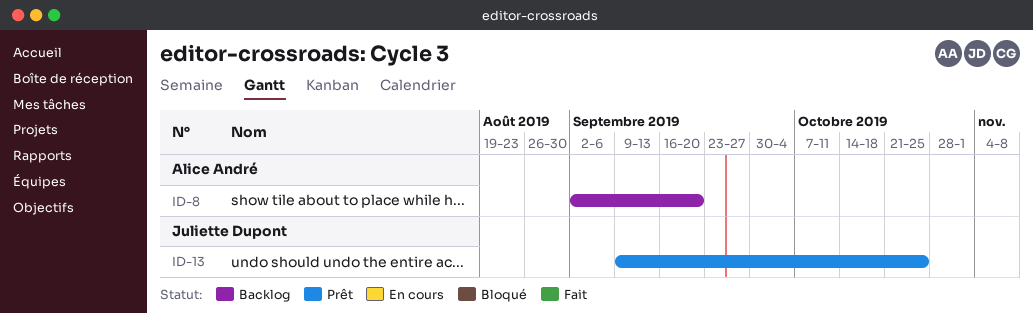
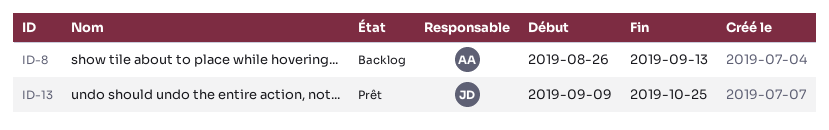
ID-8, start: Sep 2 -> Aug 26
ID-8, due: Sep 20 -> Sep 13

